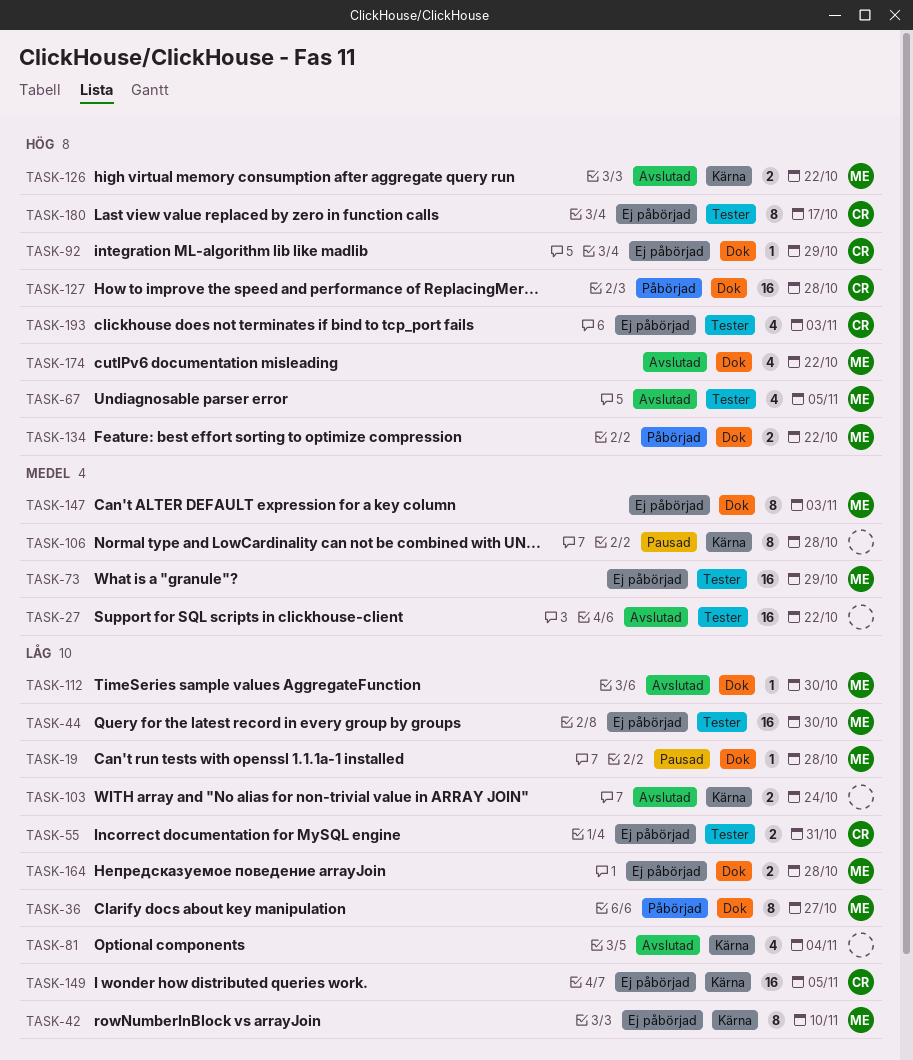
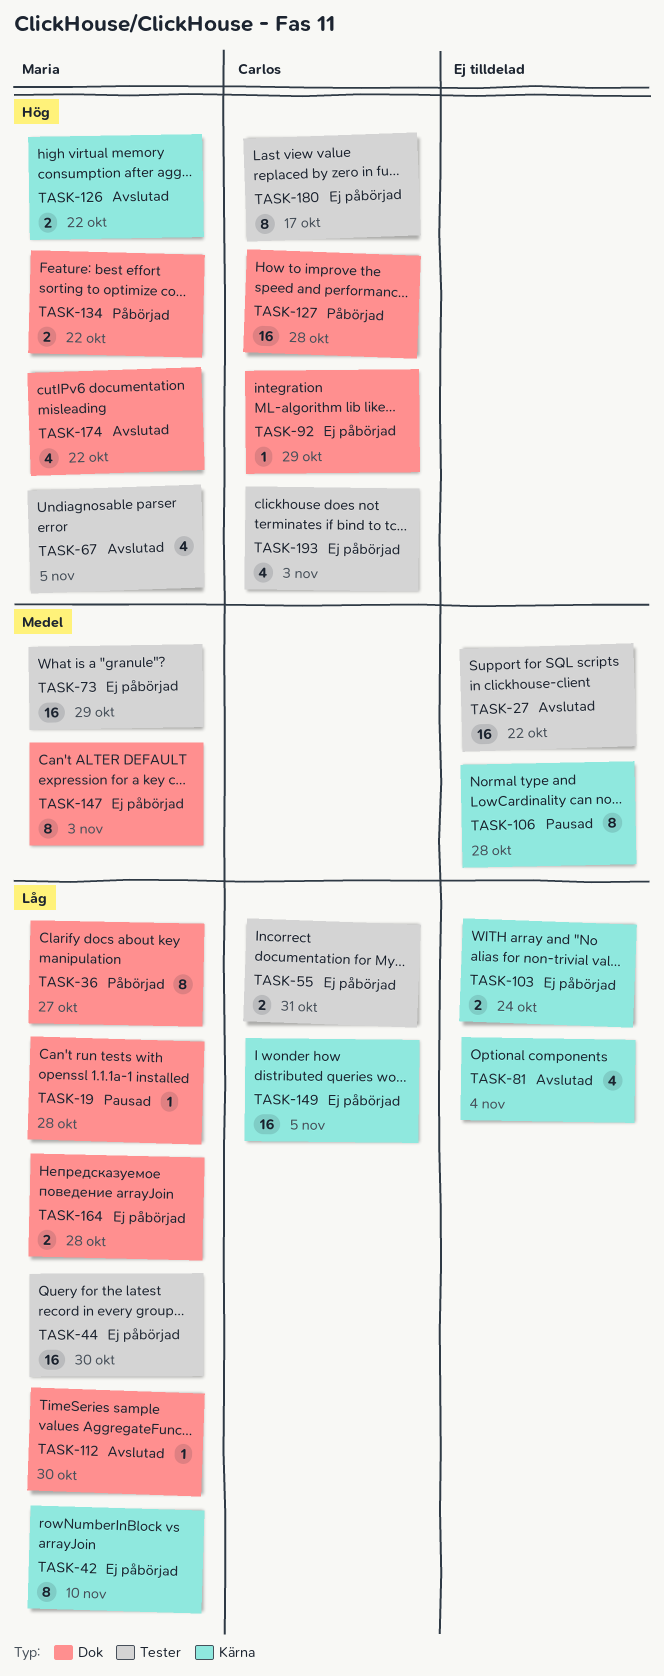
TASK-103, status: Avslutad -> Ej påbörjad

